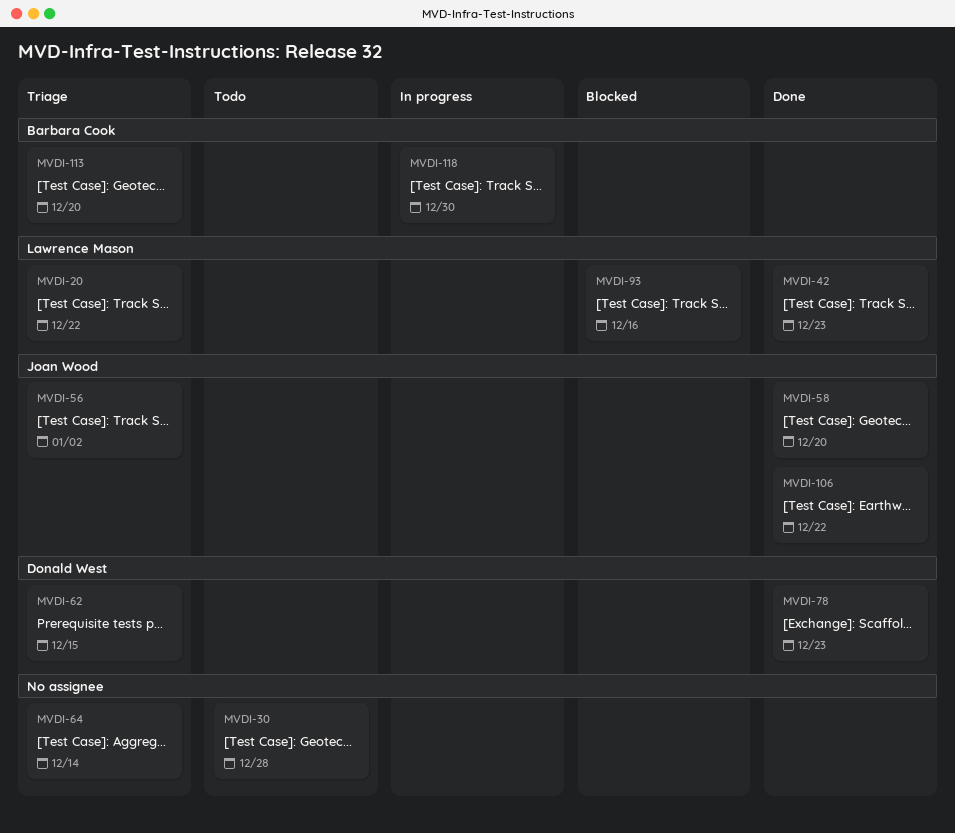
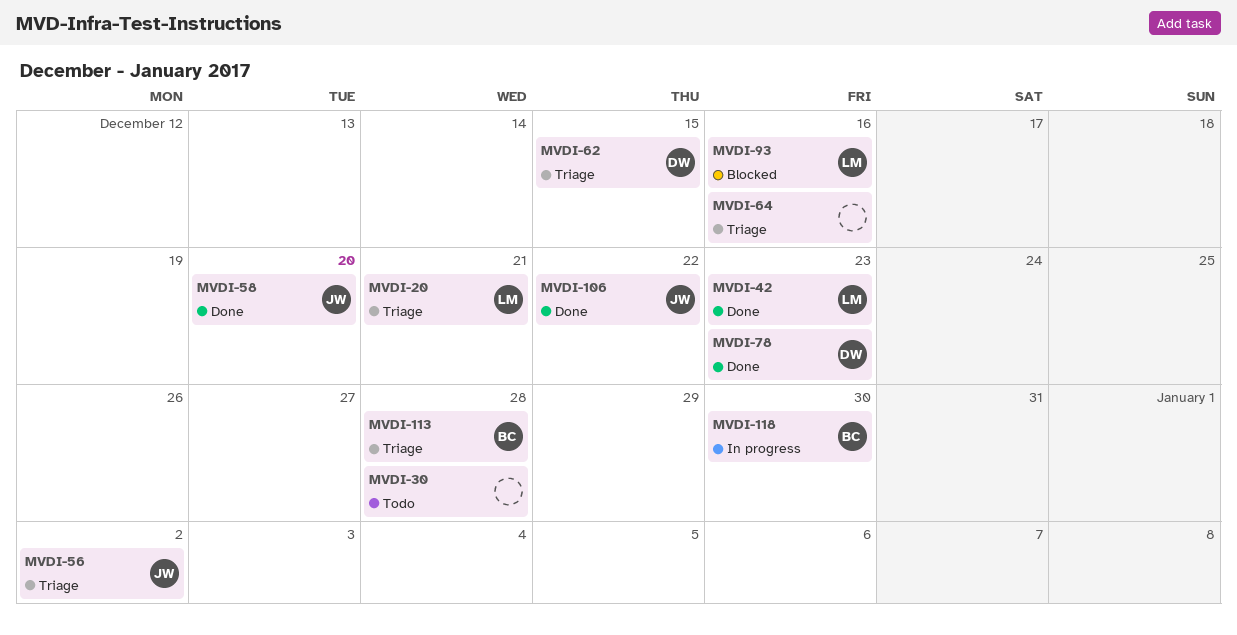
MVDI-20, due: Dec 22 -> Dec 21
MVDI-64, due: Dec 14 -> Dec 16
MVDI-113, due: Dec 20 -> Dec 28

